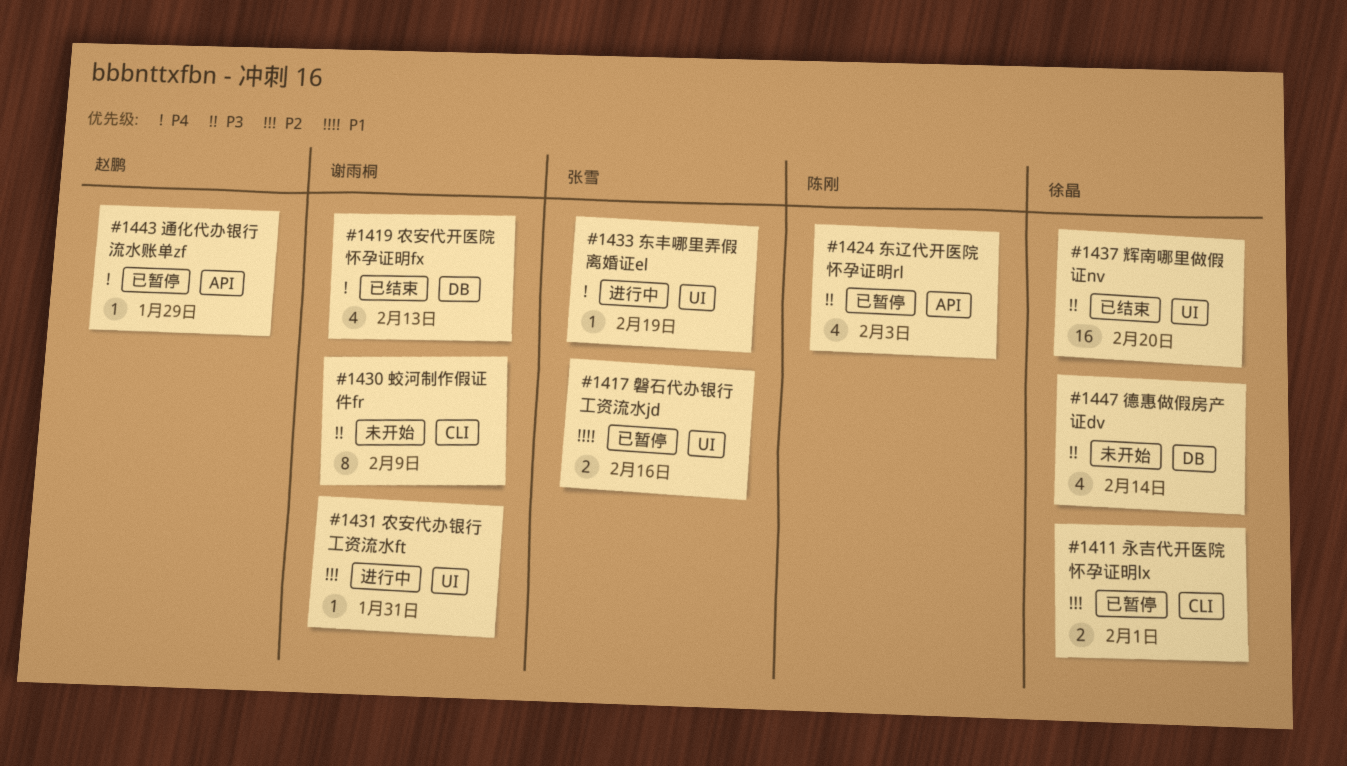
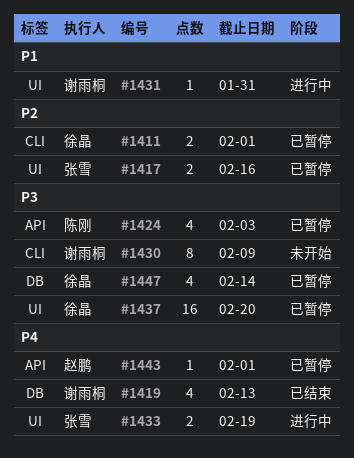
#1417, priority: P1 -> P2
#1431, priority: P2 -> P1
#1433, estimate: 1 -> 2
#1437, status: 已结束 -> 已暂停
#1443, due: Jan 29 -> Feb 1
#1447, status: 未开始 -> 已暂停

